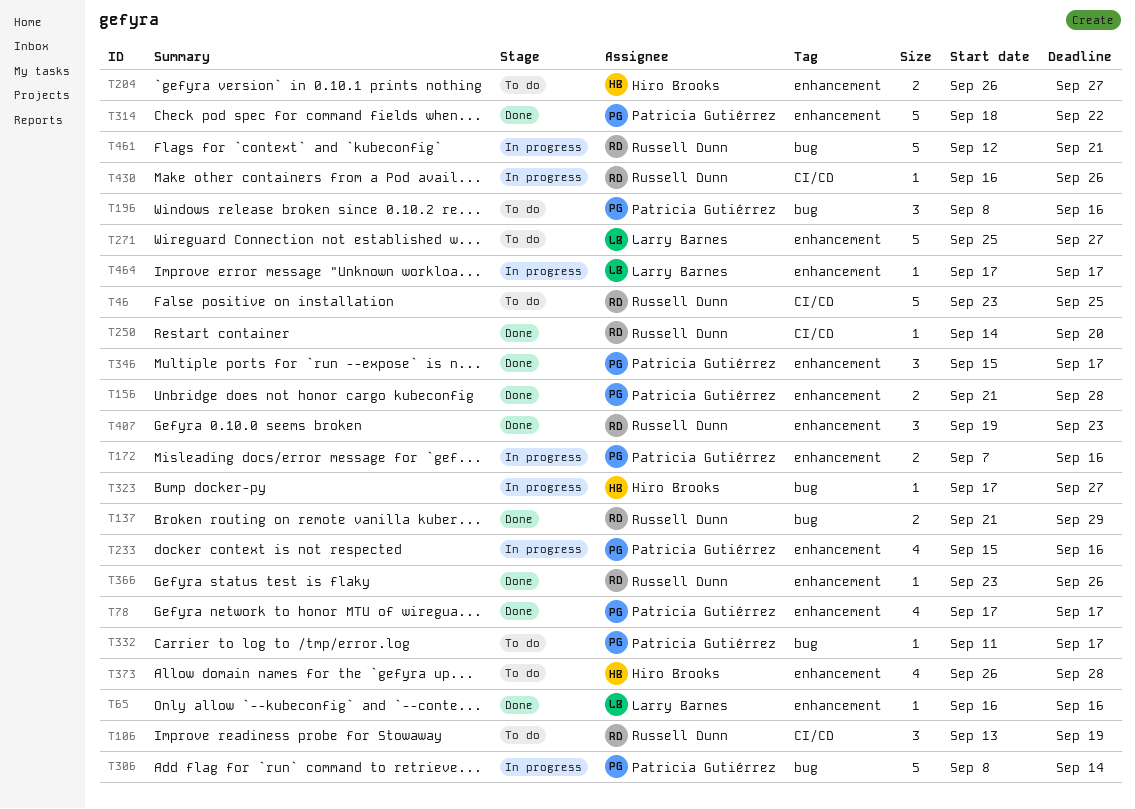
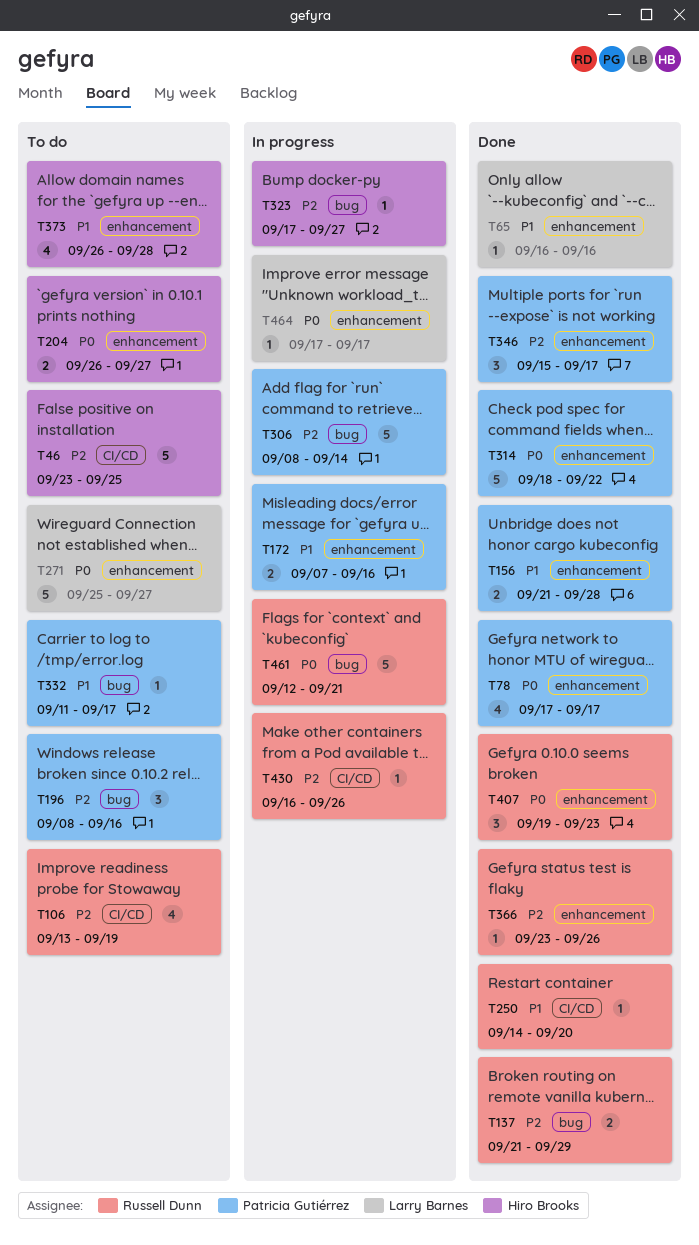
T46, owner: Russell Dunn -> Hiro Brooks
T106, estimate: 3 -> 4
T233: present -> none

